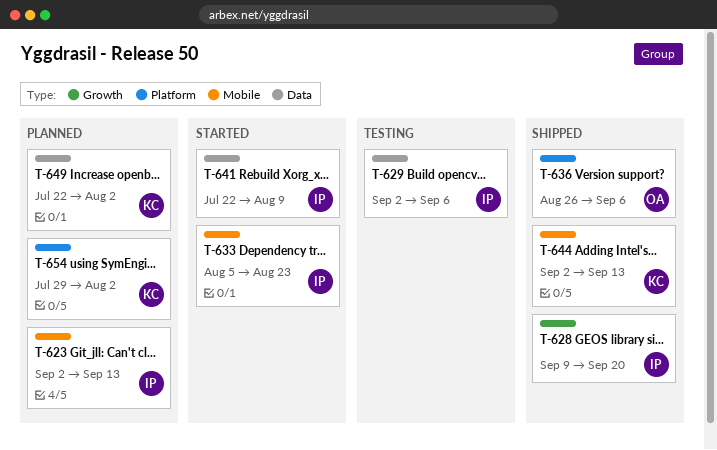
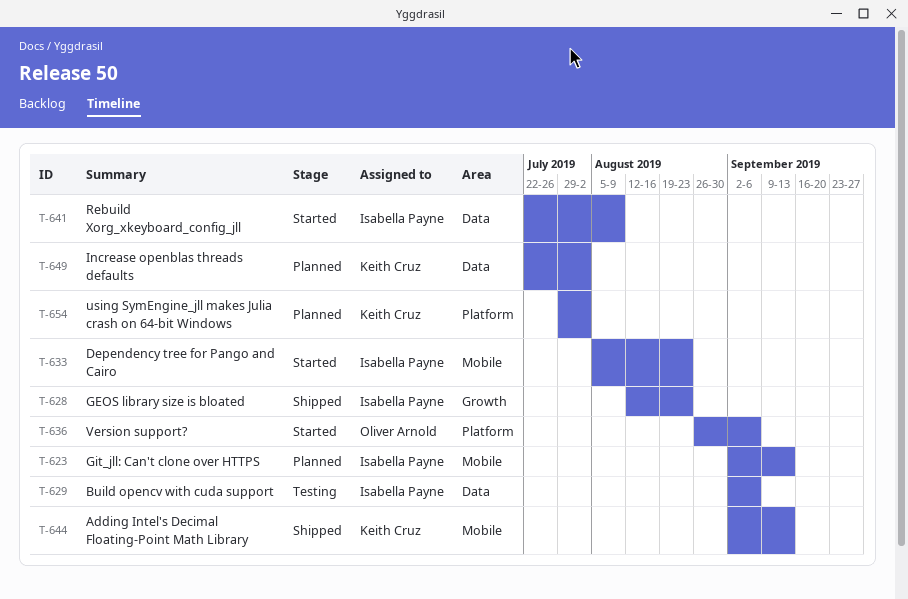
T-628, start: Sep 9 -> Aug 12
T-628, due: Sep 20 -> Aug 23
T-636, status: Shipped -> Started

